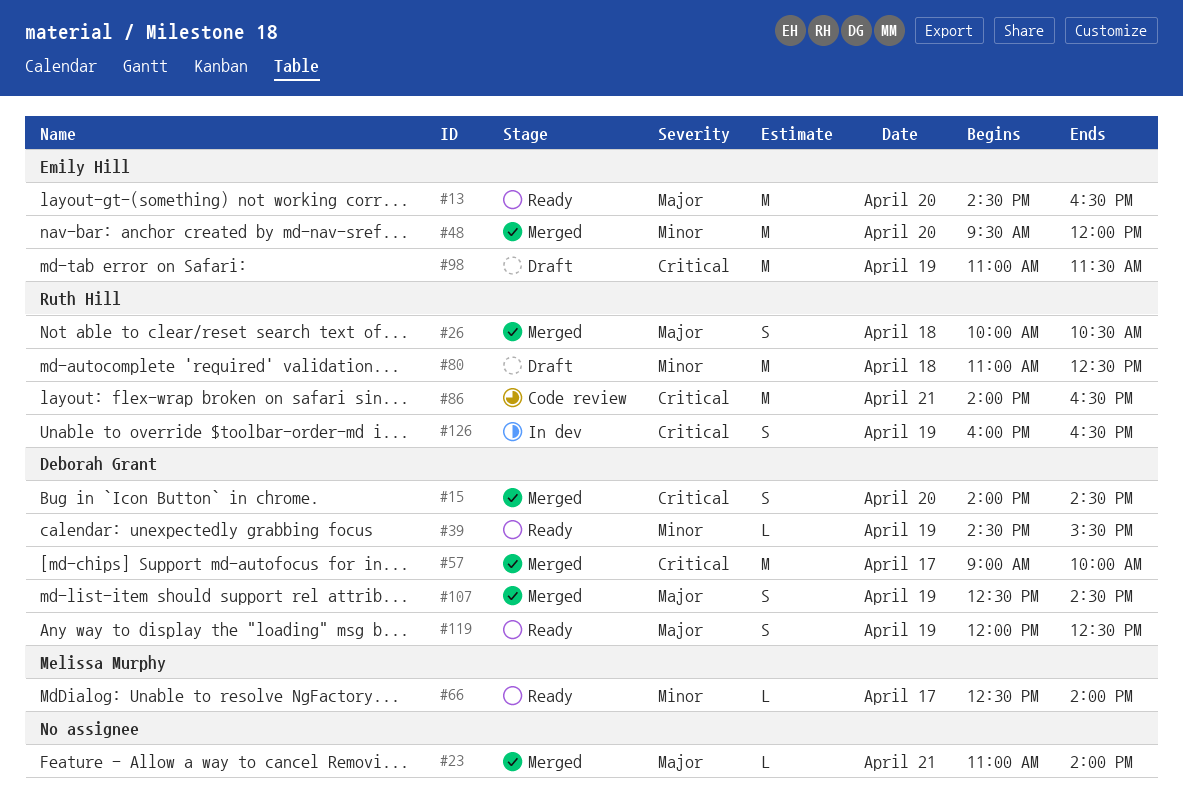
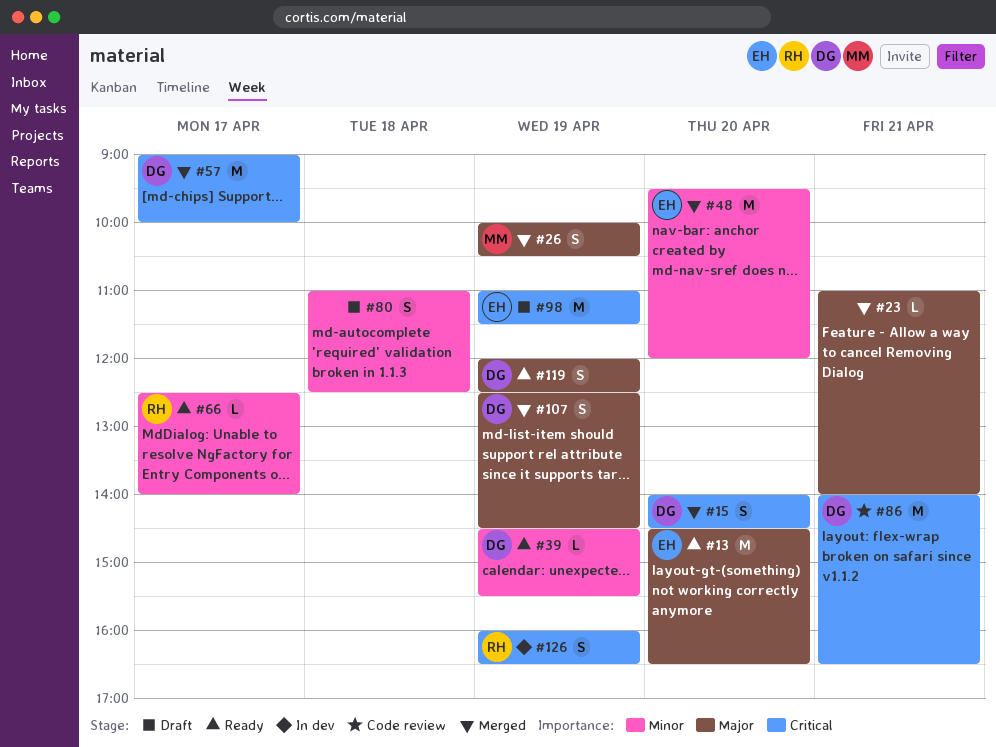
#26, owner: Ruth Hill -> Melissa Murphy
#26, day: Apr 18 -> Apr 19
#66, owner: Melissa Murphy -> Ruth Hill
#80, owner: Ruth Hill -> none
#80, estimate: M -> S
#86, owner: Ruth Hill -> Deborah Grant

